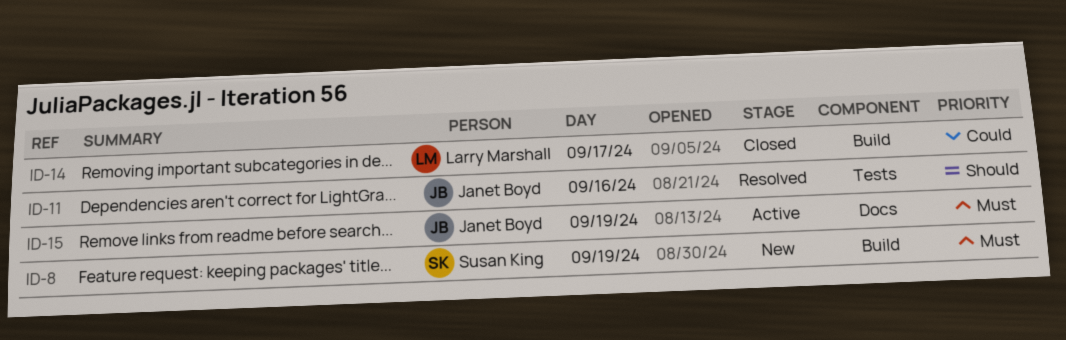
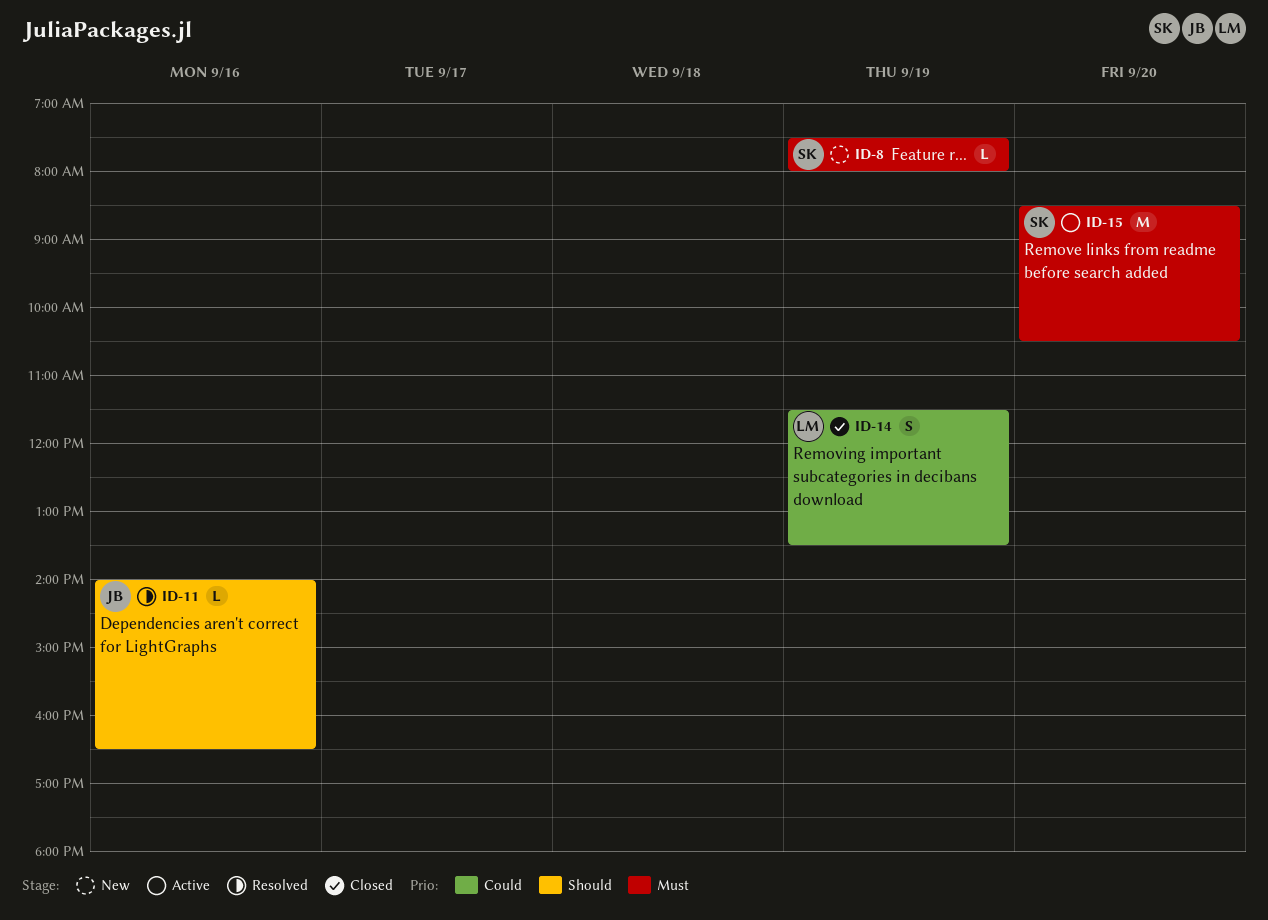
ID-14, day: Sep 17 -> Sep 19
ID-15, owner: Janet Boyd -> Susan King
ID-15, day: Sep 19 -> Sep 20

